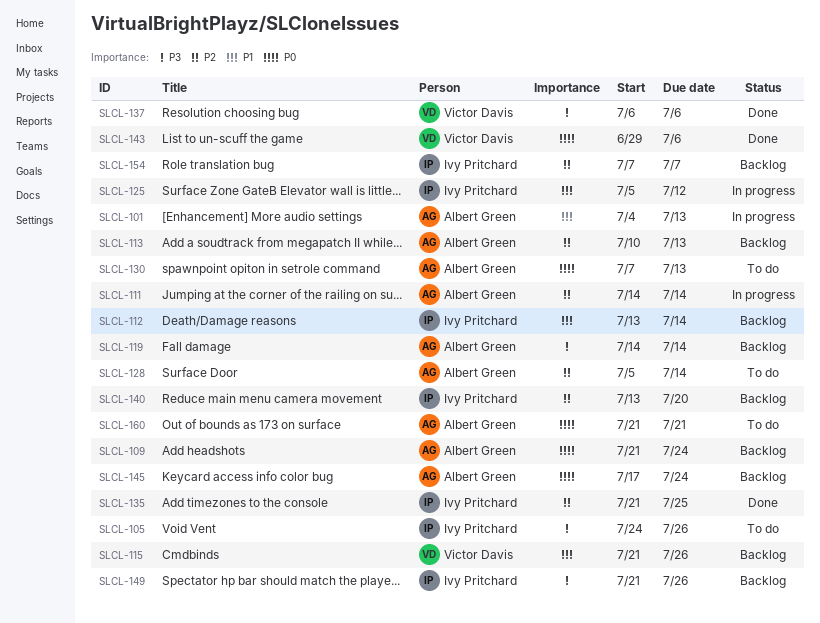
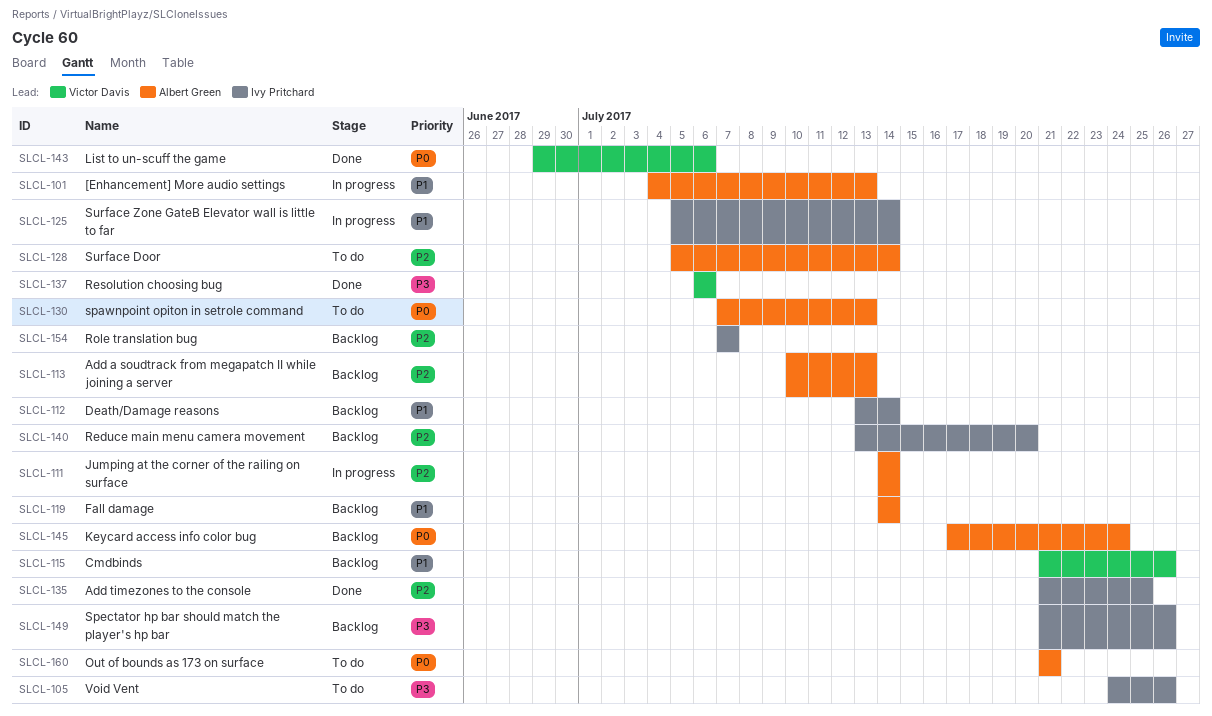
SLCL-109: present -> none
SLCL-119, priority: P3 -> P1
SLCL-125, due: Jul 12 -> Jul 14

